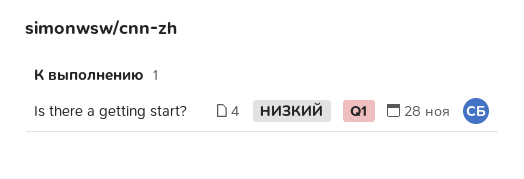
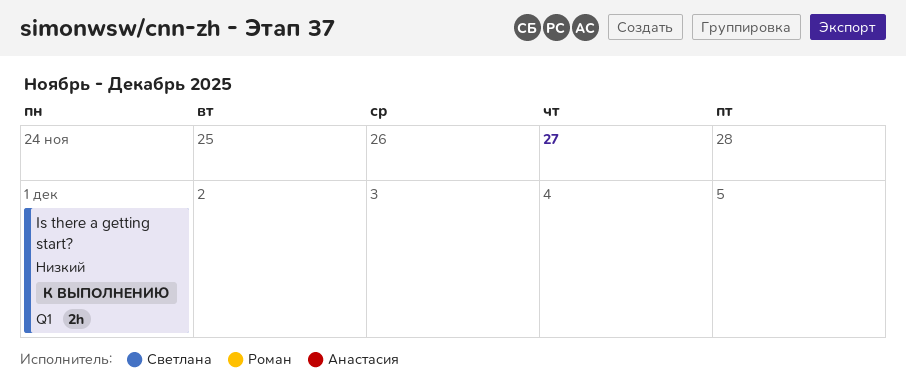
Is there a getting start?, due: Nov 28 -> Dec 1

